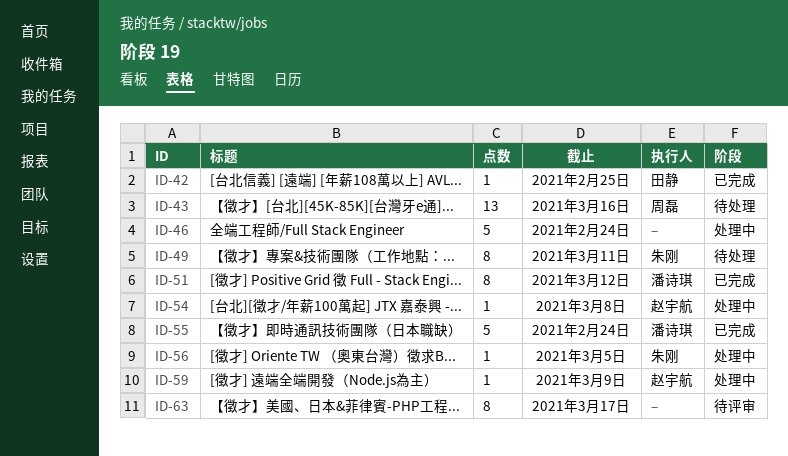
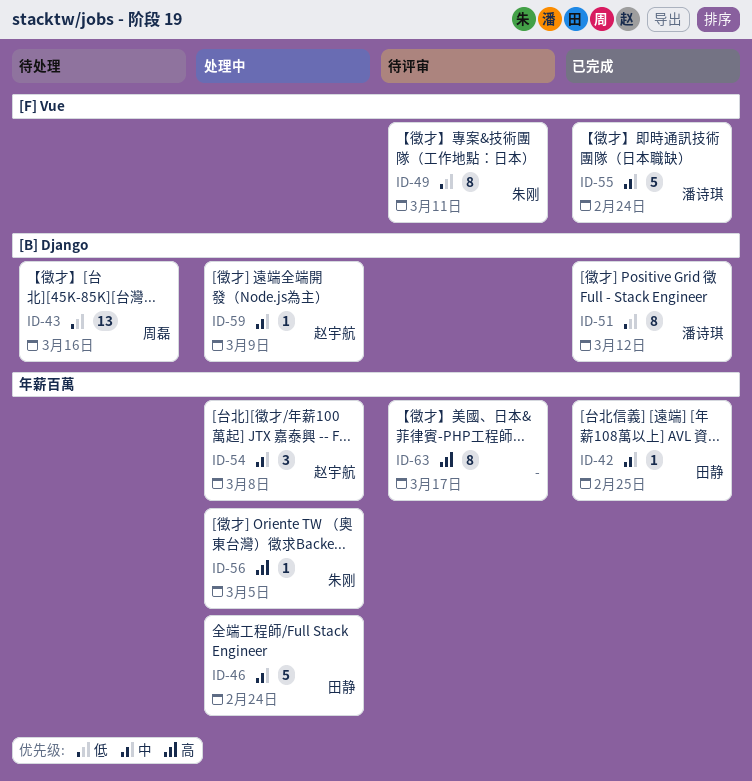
ID-46, owner: none -> 田静
ID-49, status: 待处理 -> 待评审
ID-54, estimate: 1 -> 3

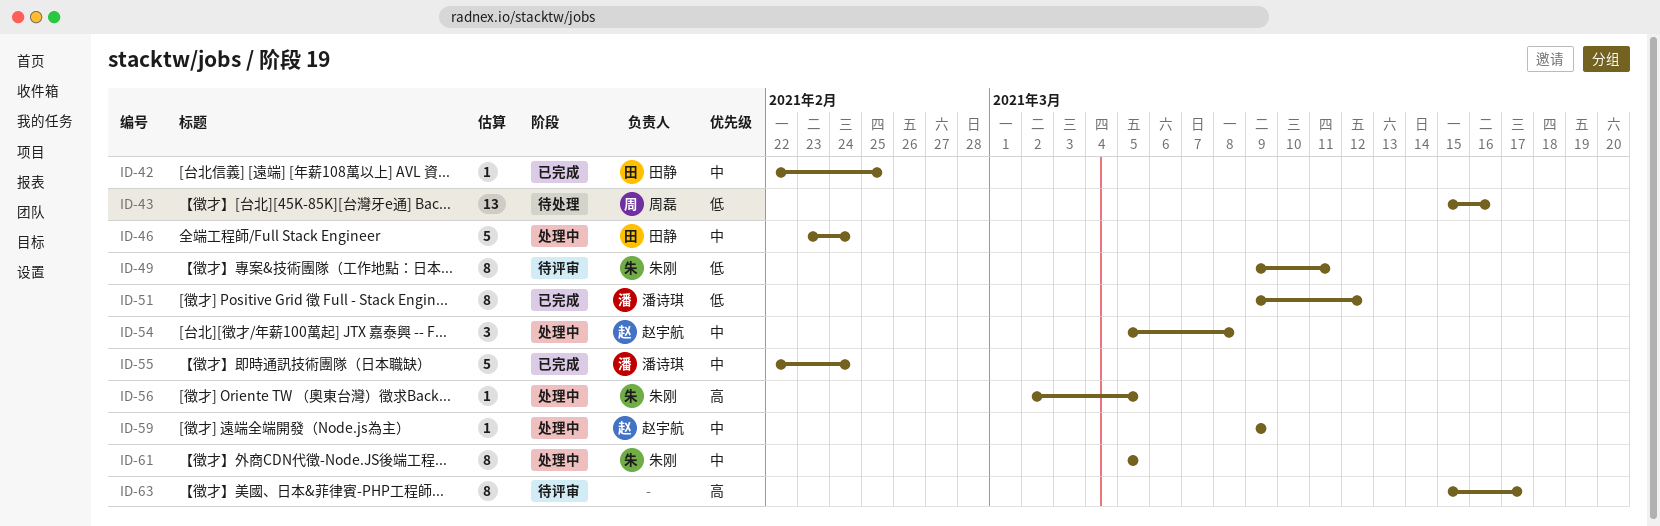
ID-61: none -> present

